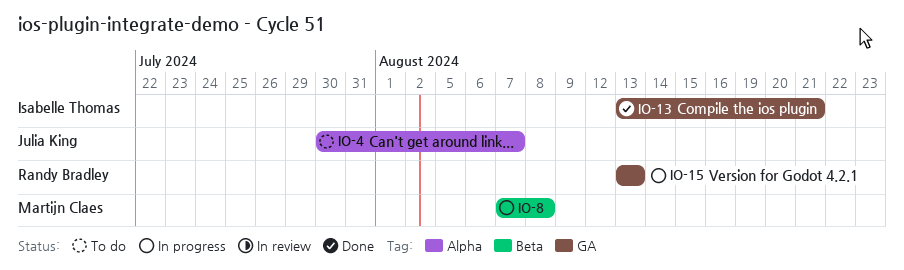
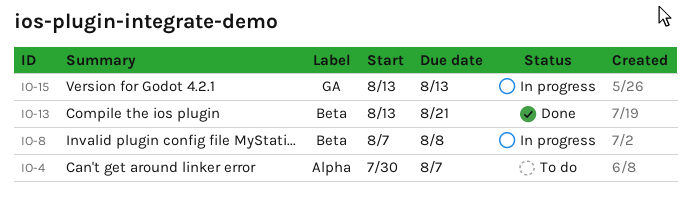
IO-13, label: GA -> Beta

